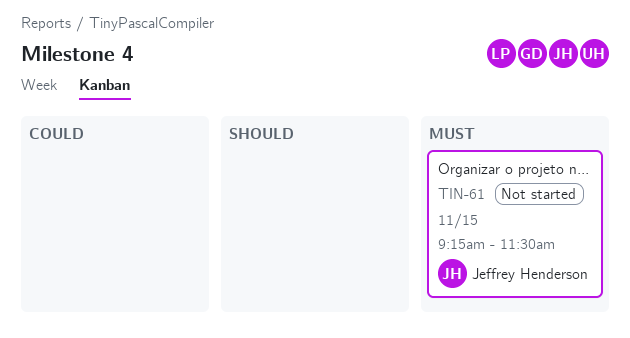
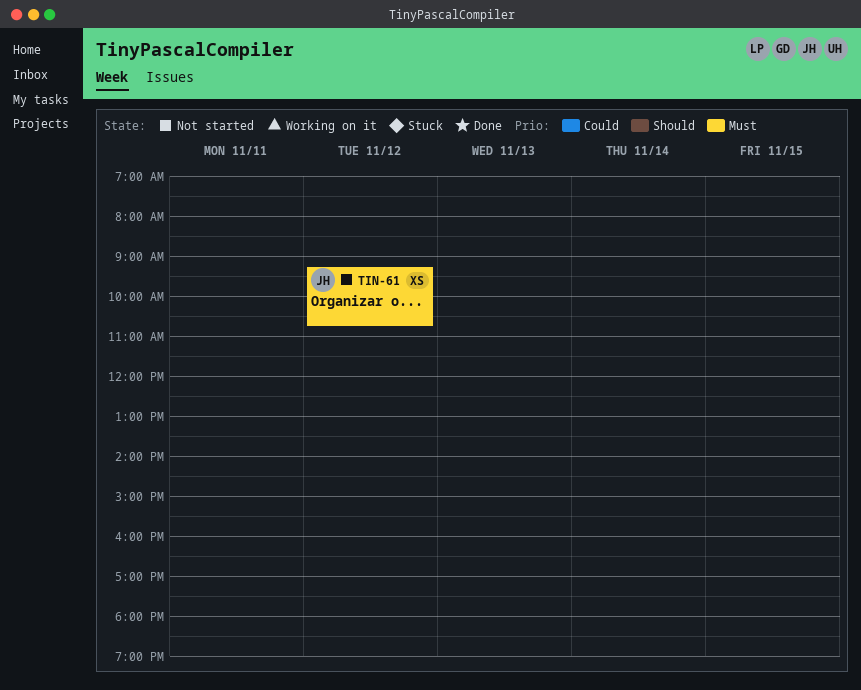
TIN-61, day: Nov 15 -> Nov 12
TIN-61, ends: 11:30 -> 10:45

